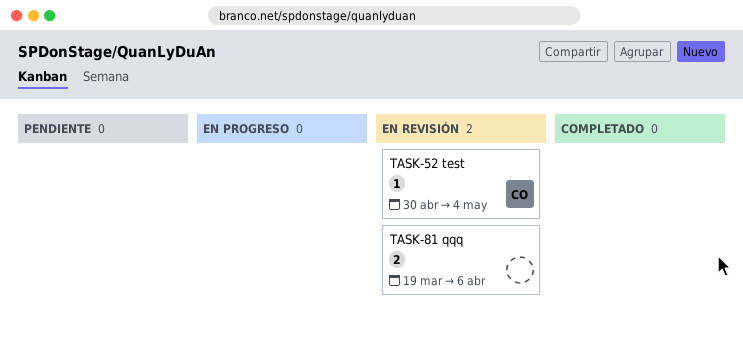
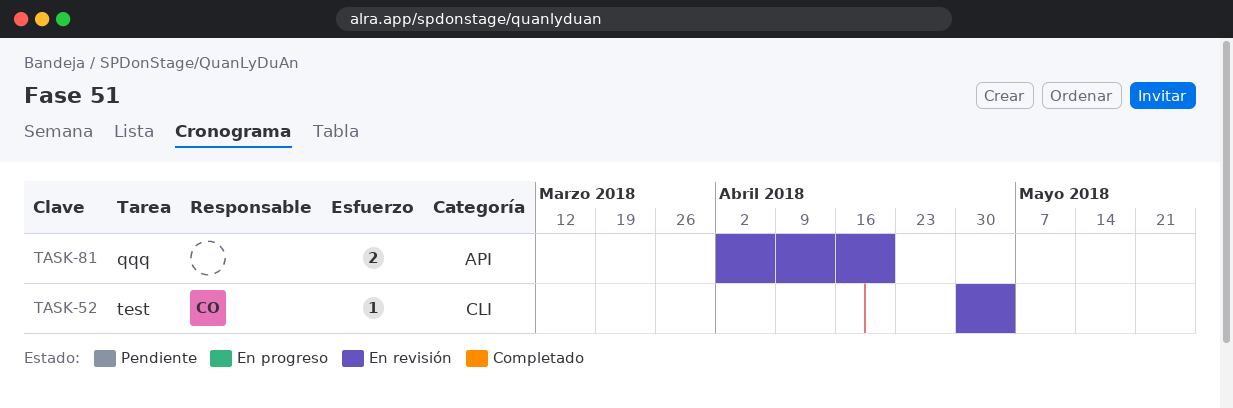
TASK-81, start: Mar 19 -> Apr 2
TASK-81, due: Apr 6 -> Apr 20

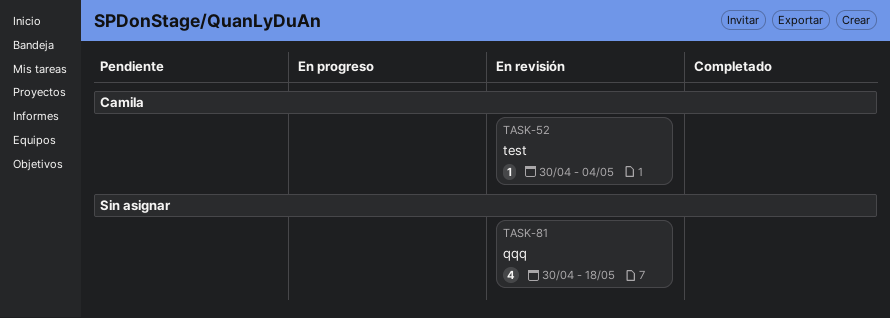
TASK-81, estimate: 2 -> 4
TASK-81, start: Apr 2 -> Apr 30
TASK-81, due: Apr 20 -> May 18

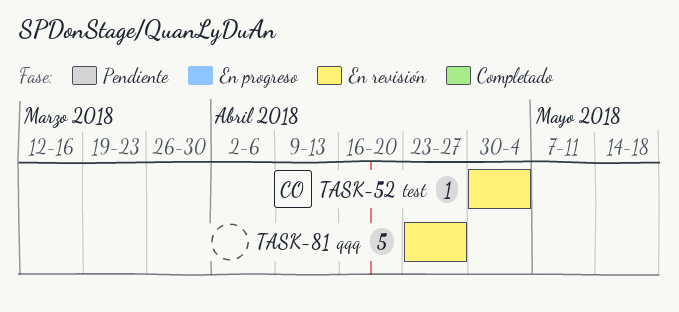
TASK-81, estimate: 4 -> 5
TASK-81, start: Apr 30 -> Apr 23
TASK-81, due: May 18 -> Apr 27

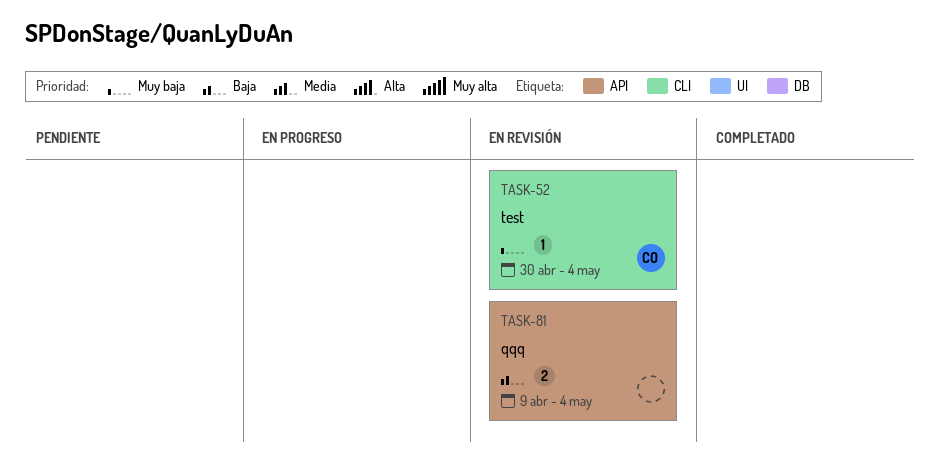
TASK-81, estimate: 5 -> 2
TASK-81, start: Apr 23 -> Apr 9
TASK-81, due: Apr 27 -> May 4

